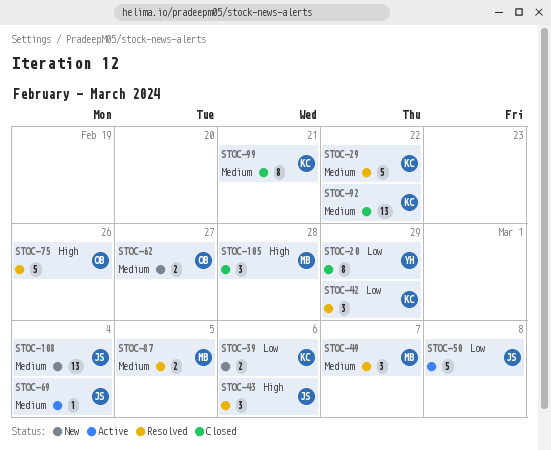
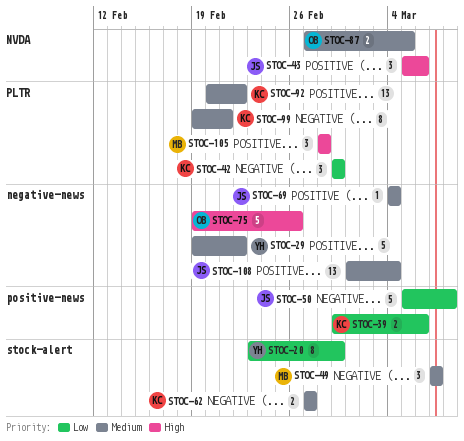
STOC-29, owner: KC -> YH
STOC-62, owner: OB -> KC
STOC-87, owner: MB -> OB

